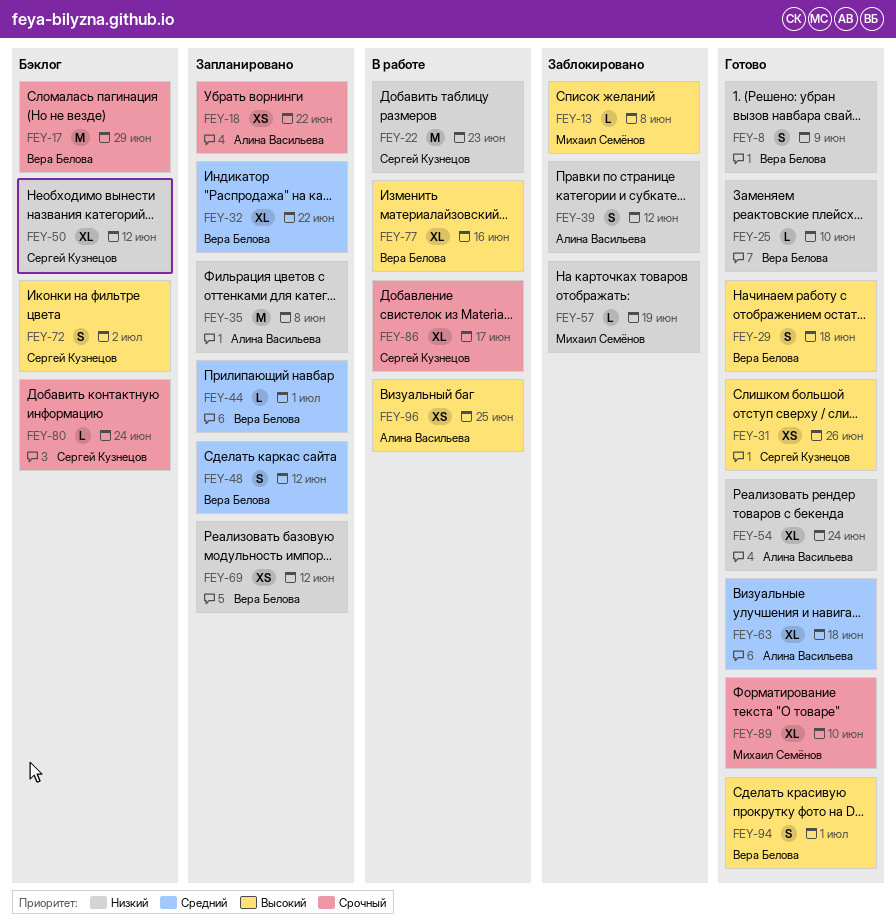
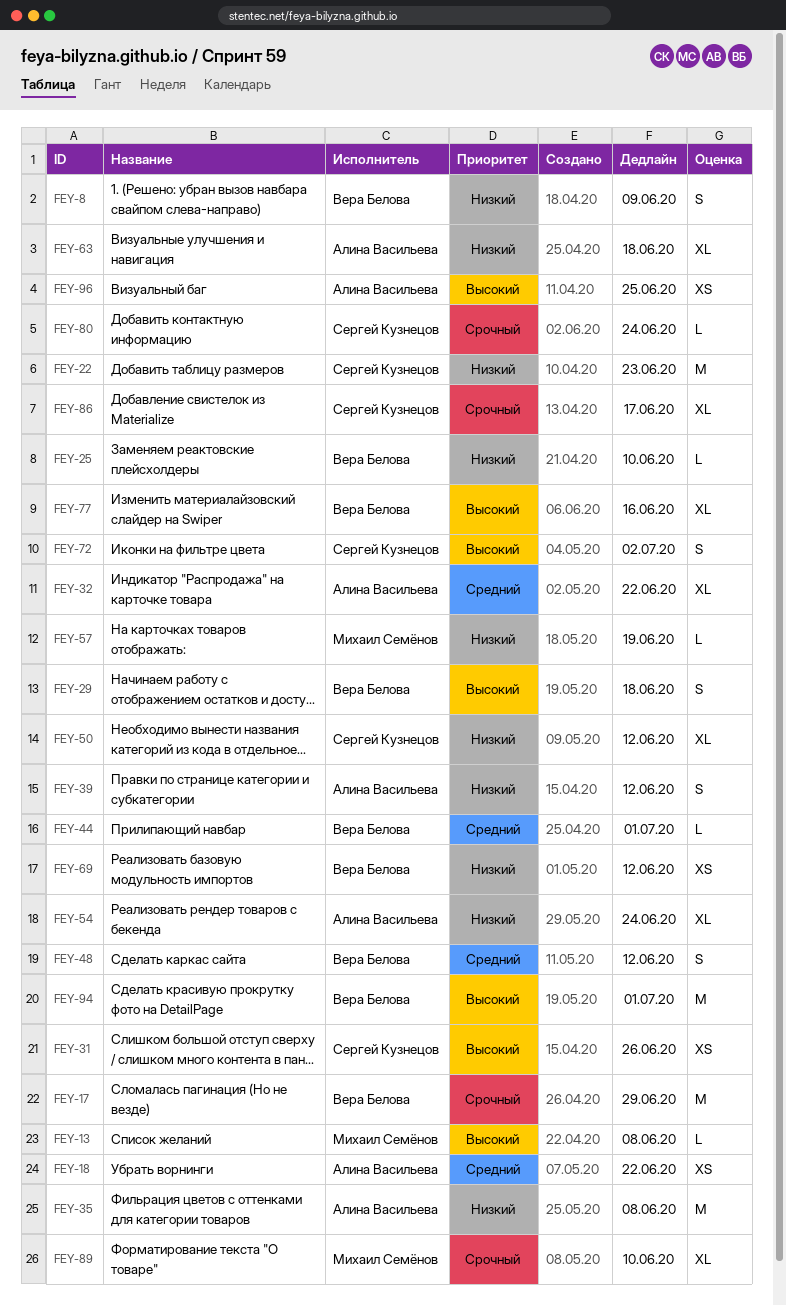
FEY-18, priority: Срочный -> Средний
FEY-32, owner: Вера Белова -> Алина Васильева
FEY-63, priority: Средний -> Низкий
FEY-94, estimate: S -> M

